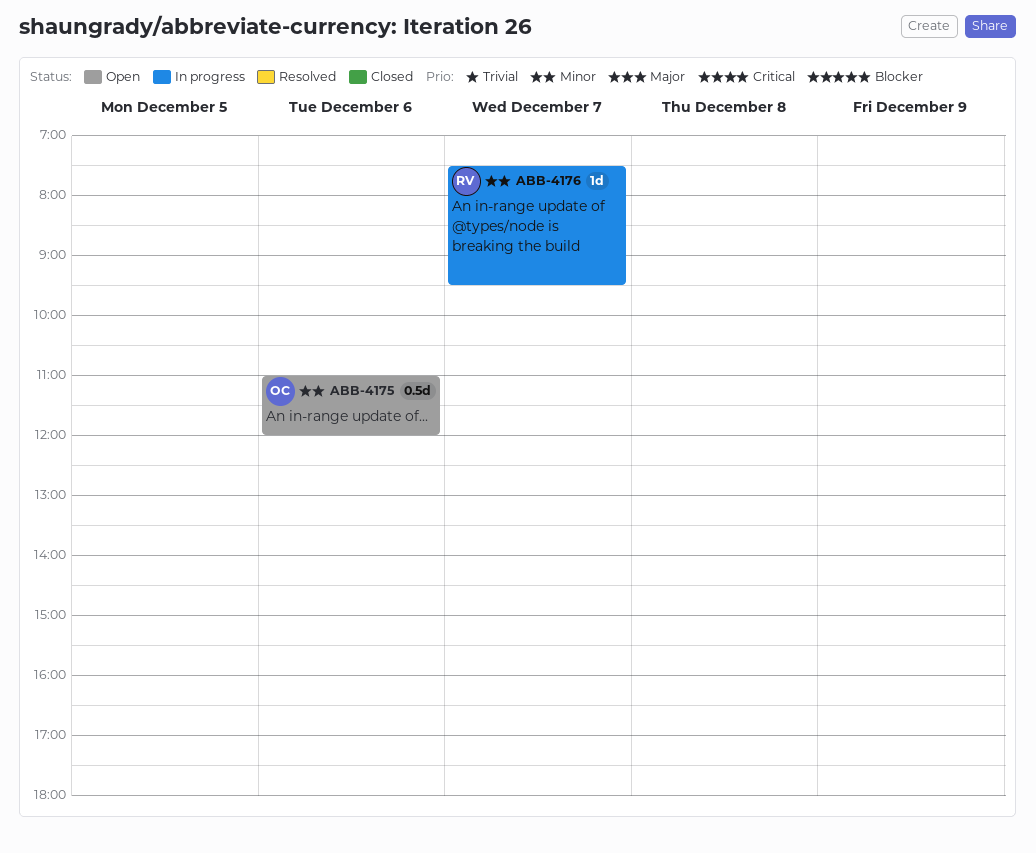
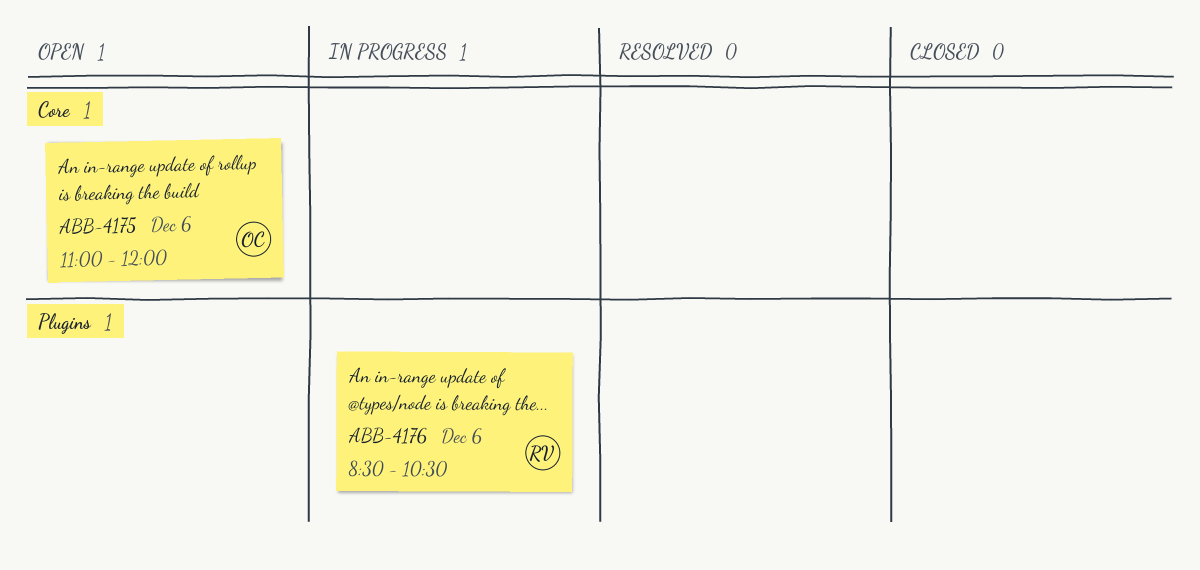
ABB-4176, day: Dec 7 -> Dec 6
ABB-4176, begins: 07:30 -> 08:30
ABB-4176, ends: 09:30 -> 10:30

